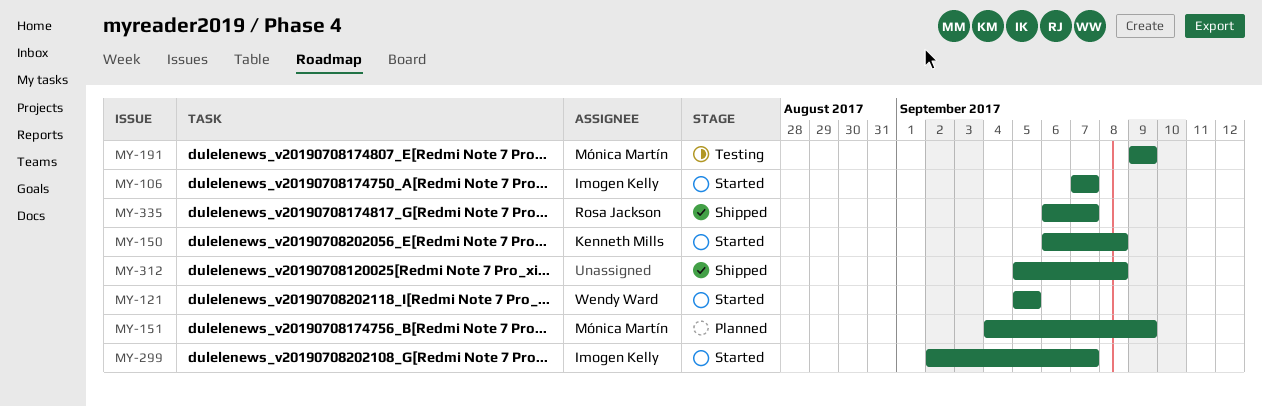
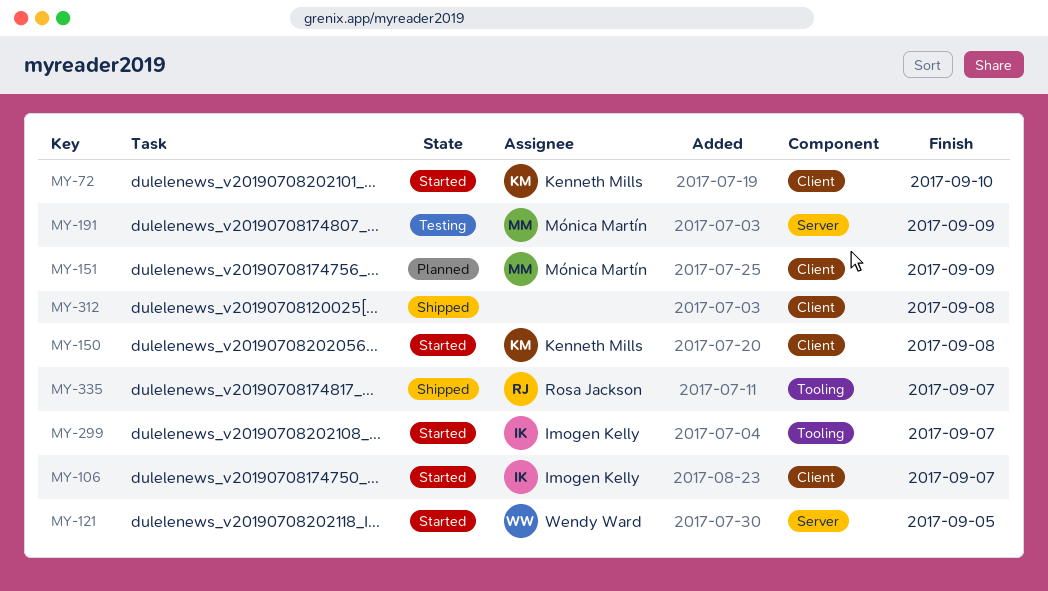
MY-72: none -> present

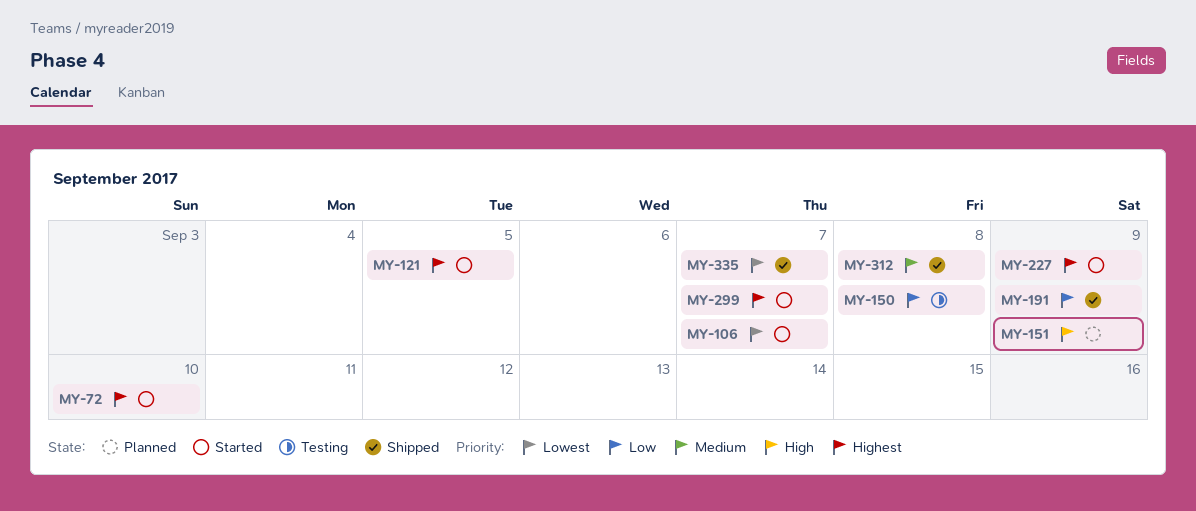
MY-150, status: Started -> Testing
MY-191, status: Testing -> Shipped
MY-227: none -> present

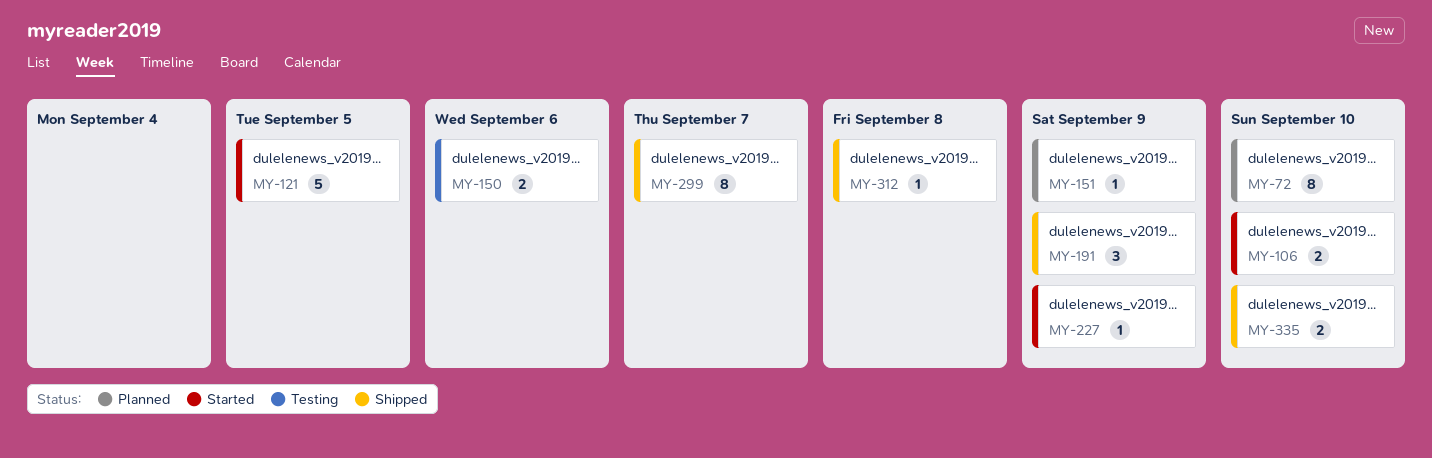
MY-72, status: Started -> Planned
MY-106, due: Sep 7 -> Sep 10
MY-150, due: Sep 8 -> Sep 6
MY-299, status: Started -> Shipped
MY-335, due: Sep 7 -> Sep 10

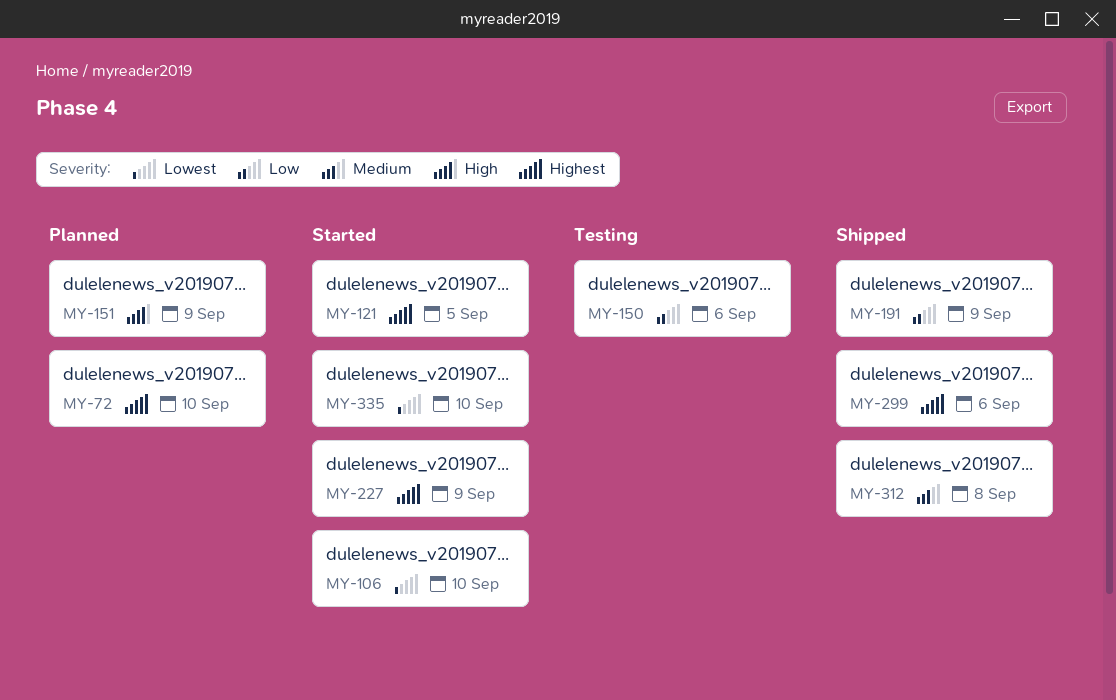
MY-299, due: Sep 7 -> Sep 6
MY-335, status: Shipped -> Started

